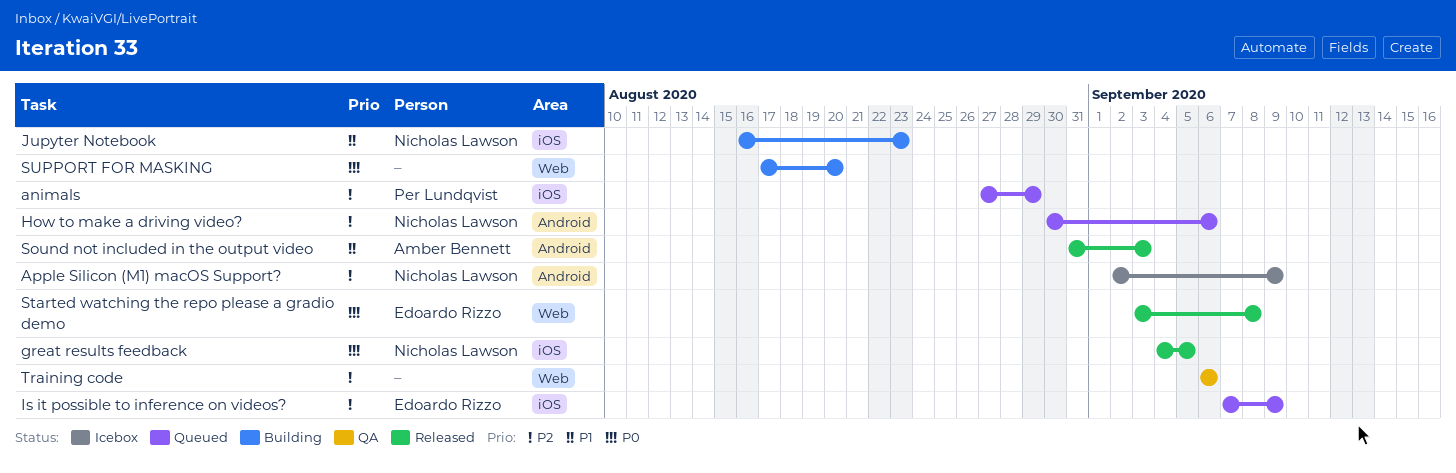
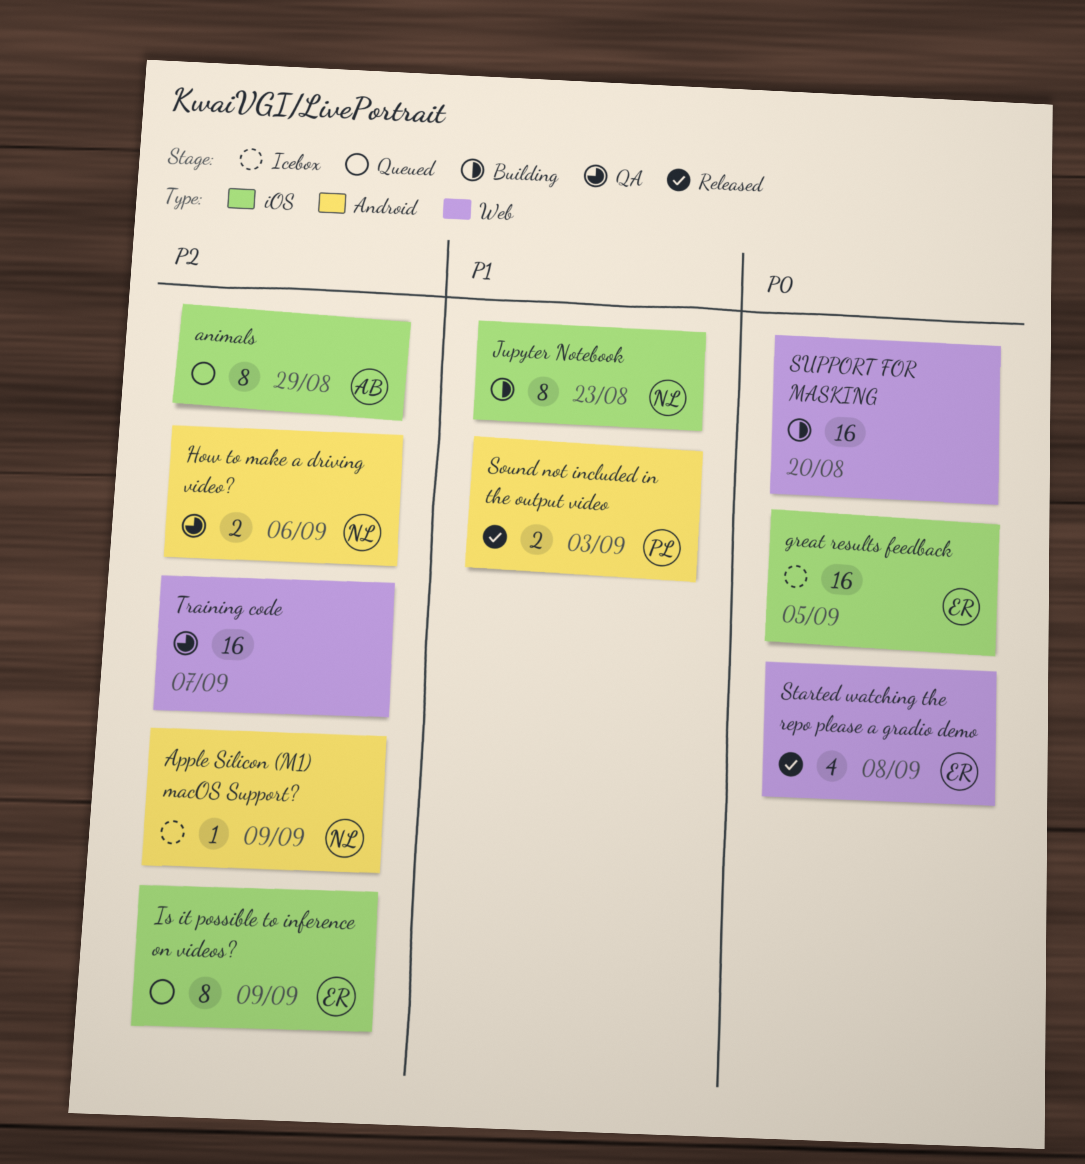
animals, owner: Per Lundqvist -> Amber Bennett
great results feedback, status: Released -> Icebox
great results feedback, owner: Nicholas Lawson -> Edoardo Rizzo
How to make a driving video?, status: Queued -> QA
Sound not included in the output video, owner: Amber Bennett -> Per Lundqvist
Training code, due: Sep 6 -> Sep 7

